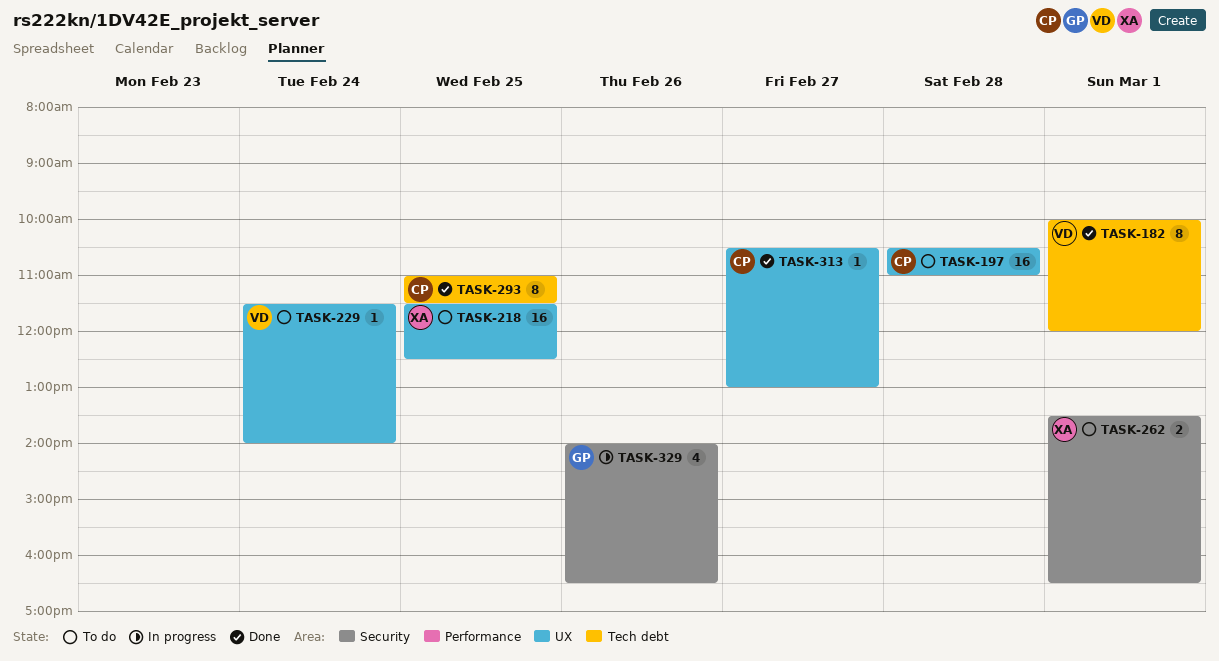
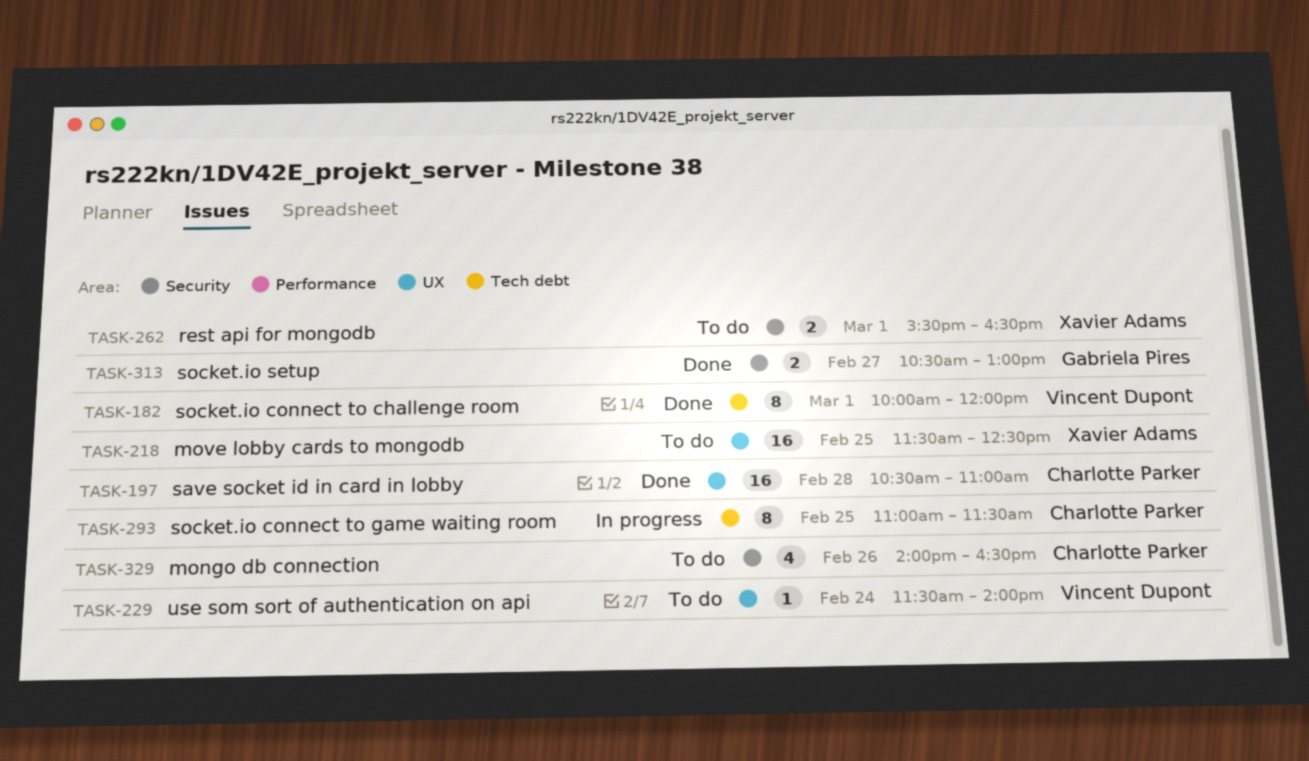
TASK-197, status: To do -> Done
TASK-262, begins: 13:30 -> 15:30
TASK-293, status: Done -> In progress
TASK-313, owner: Charlotte Parker -> Gabriela Pires
TASK-313, label: UX -> Security
TASK-313, estimate: 1 -> 2
TASK-329, status: In progress -> To do
TASK-329, owner: Gabriela Pires -> Charlotte Parker

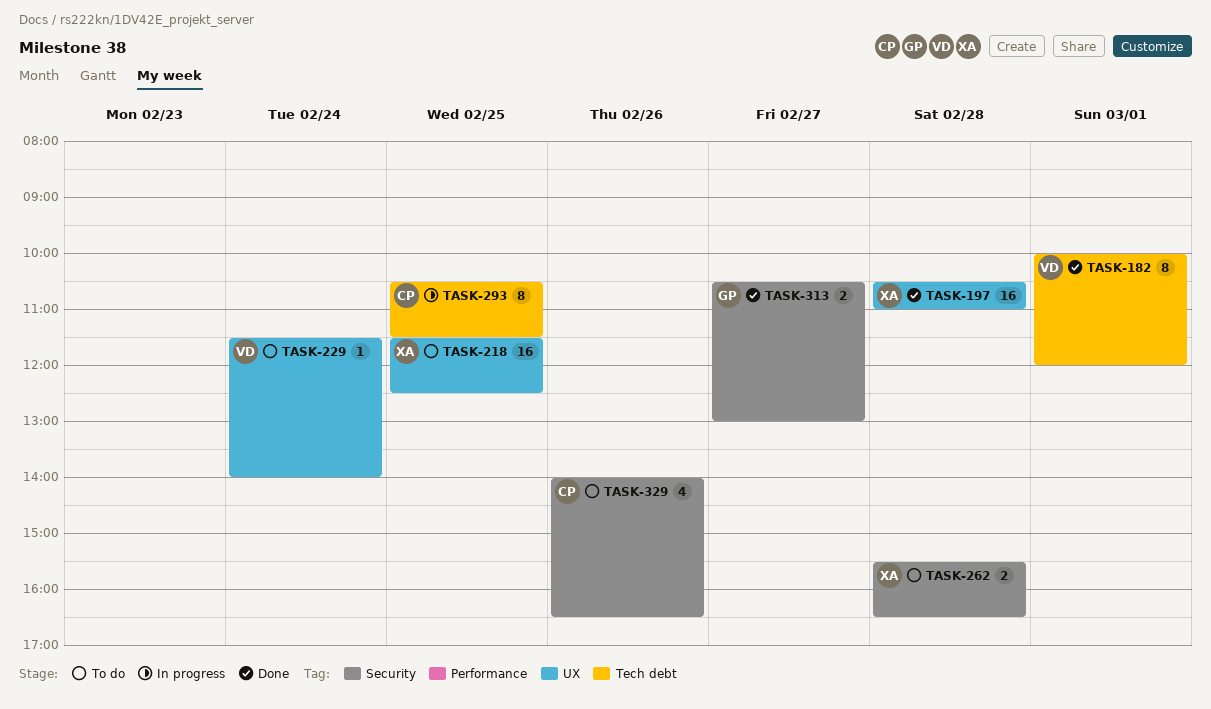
TASK-197, owner: Charlotte Parker -> Xavier Adams
TASK-262, day: Mar 1 -> Feb 28
TASK-293, begins: 11:00 -> 10:30

